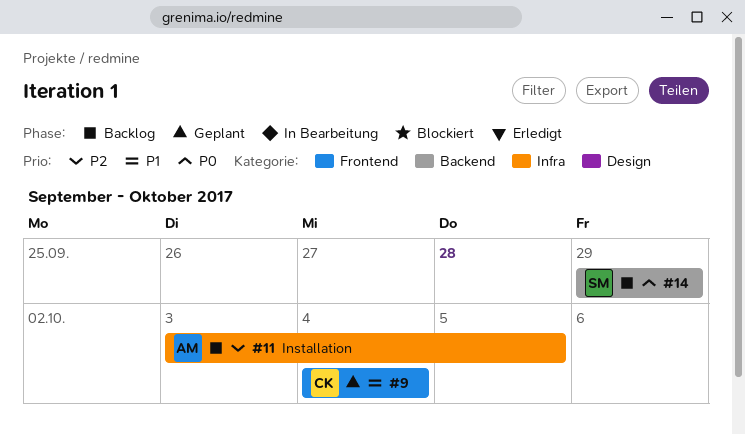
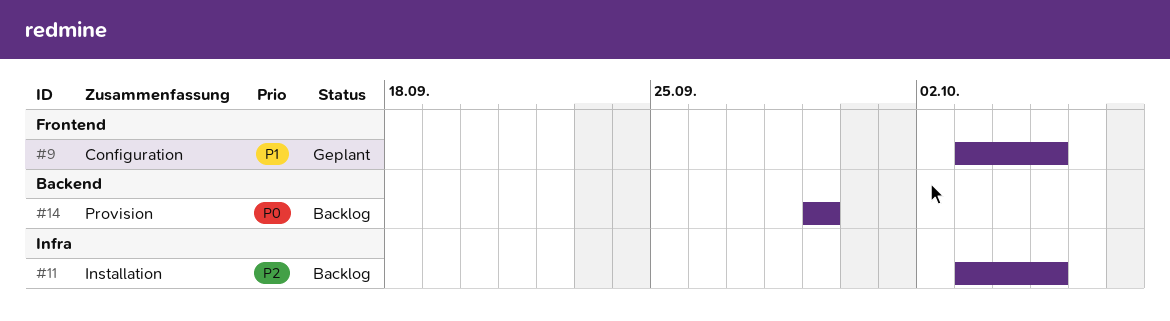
#9, start: Oct 4 -> Oct 3
#9, due: Oct 4 -> Oct 5

